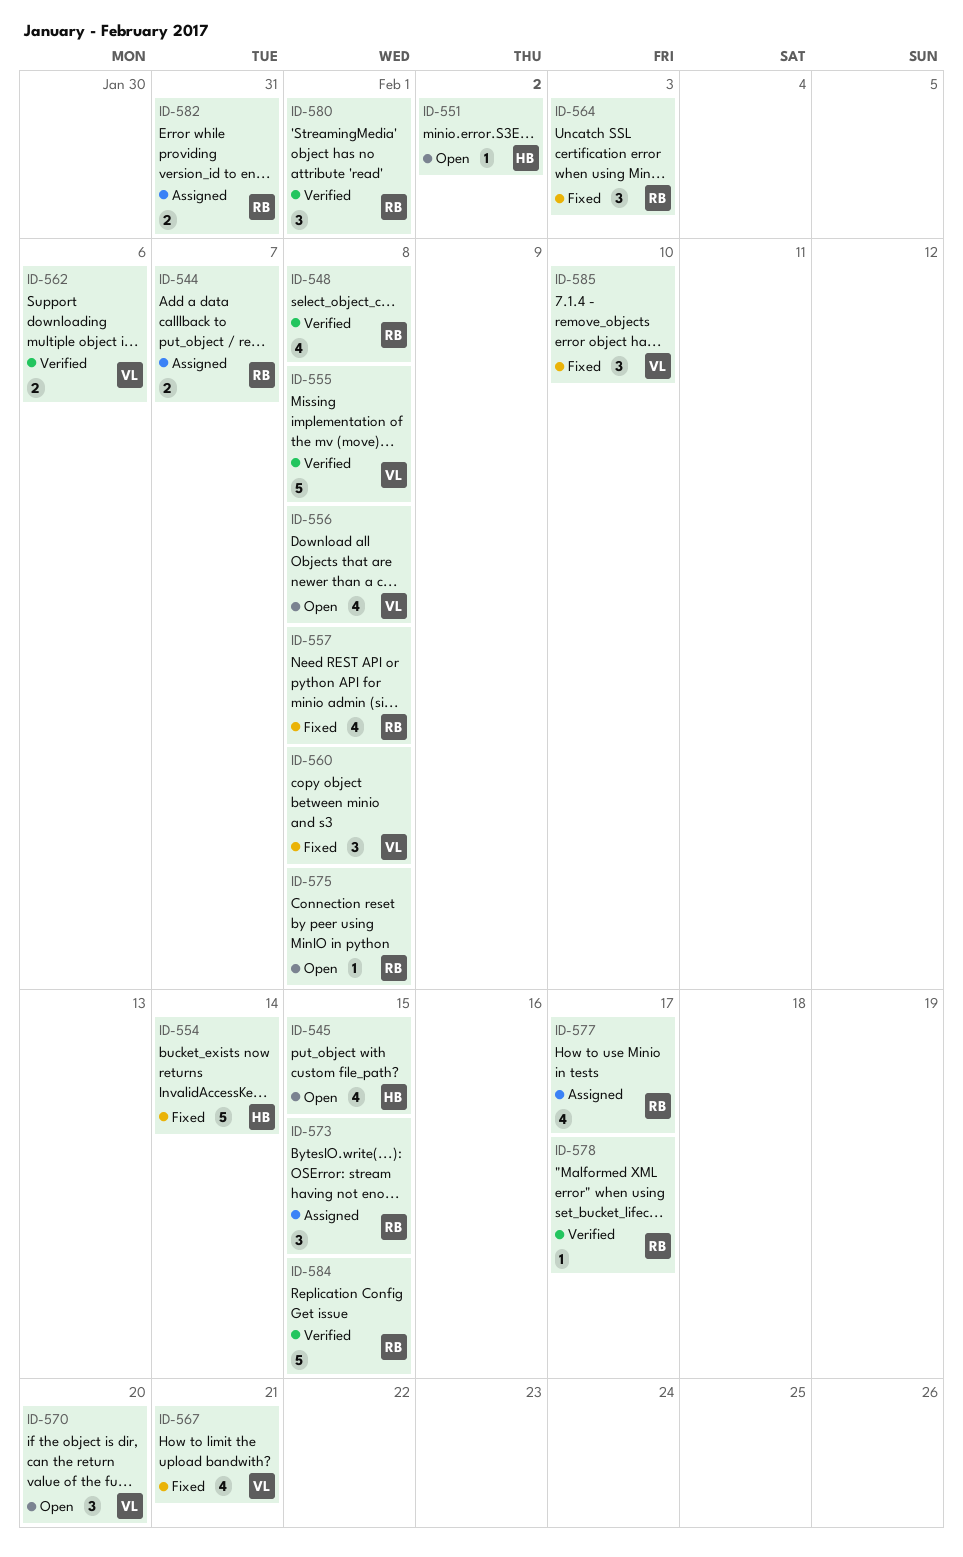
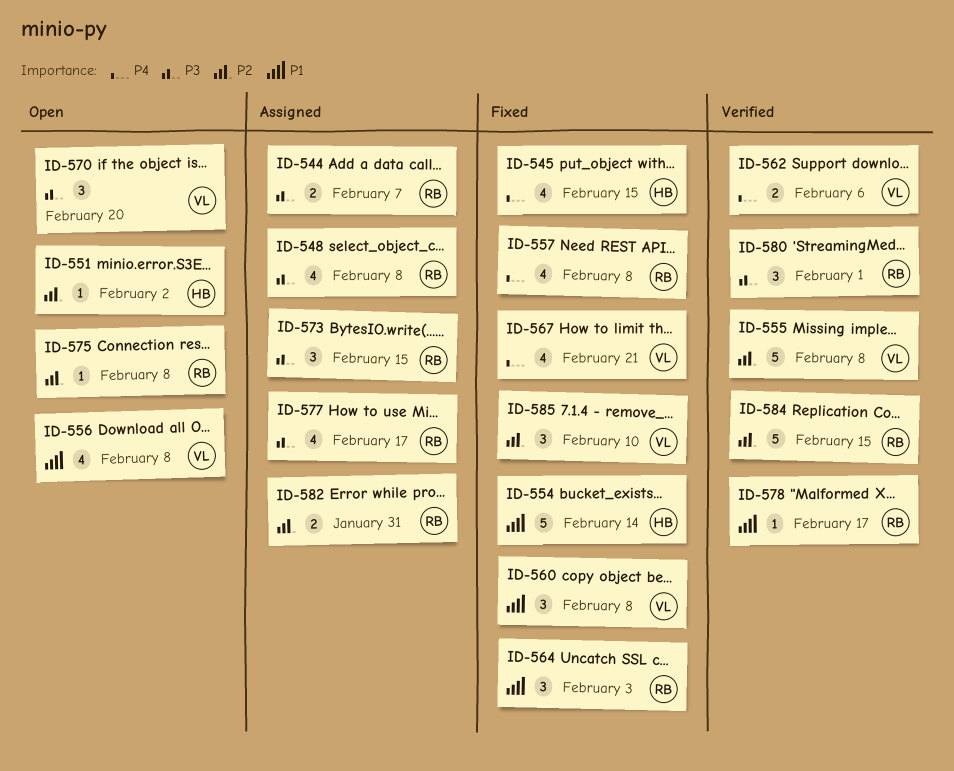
ID-545, status: Open -> Fixed
ID-548, status: Verified -> Assigned

